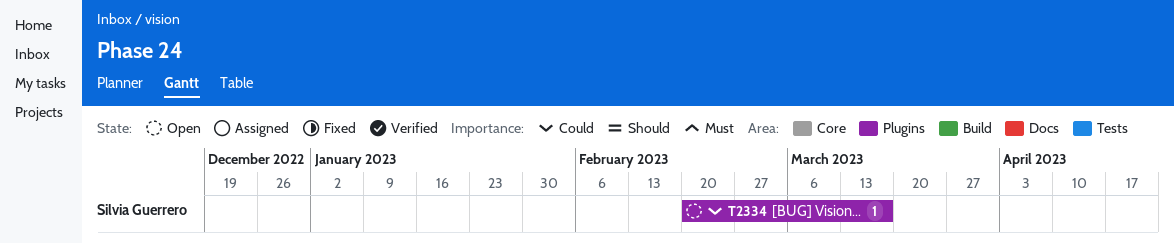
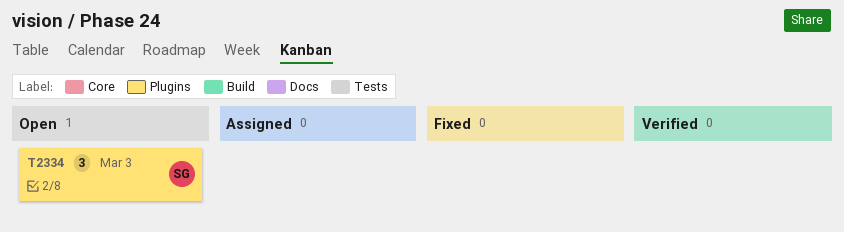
T2334, estimate: 1 -> 3
T2334, due: Mar 17 -> Mar 3

